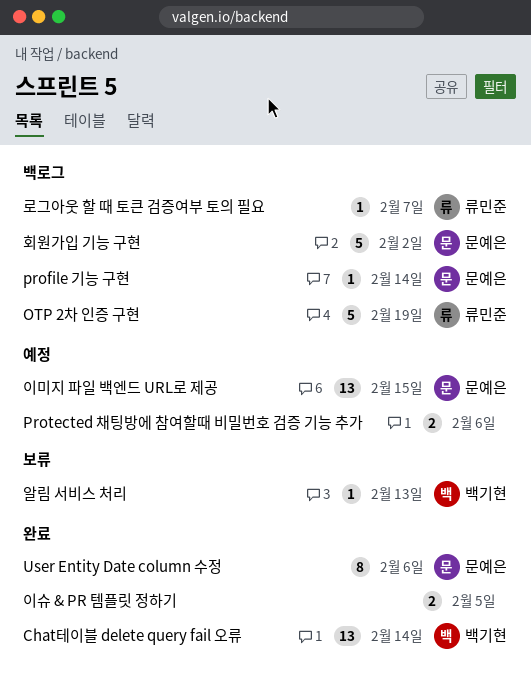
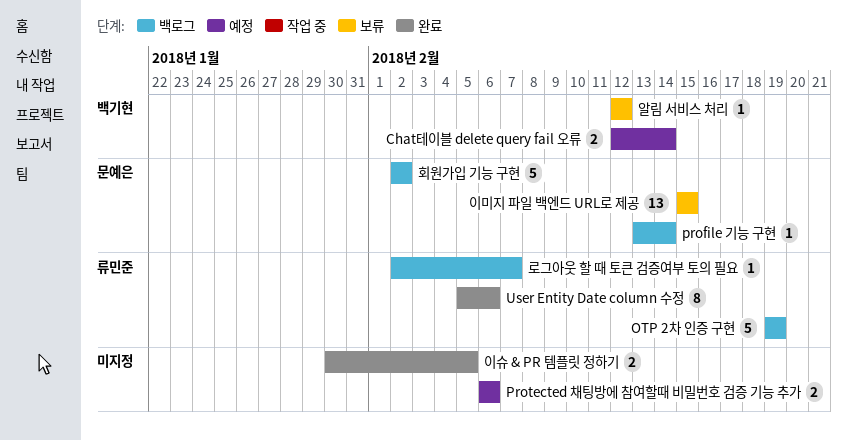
Chat테이블 delete query fail 오류, status: 완료 -> 예정
Chat테이블 delete query fail 오류, estimate: 13 -> 2
User Entity Date column 수정, owner: 문예은 -> 류민준
알림 서비스 처리, due: Feb 13 -> Feb 12
이미지 파일 백엔드 URL로 제공, status: 예정 -> 보류

